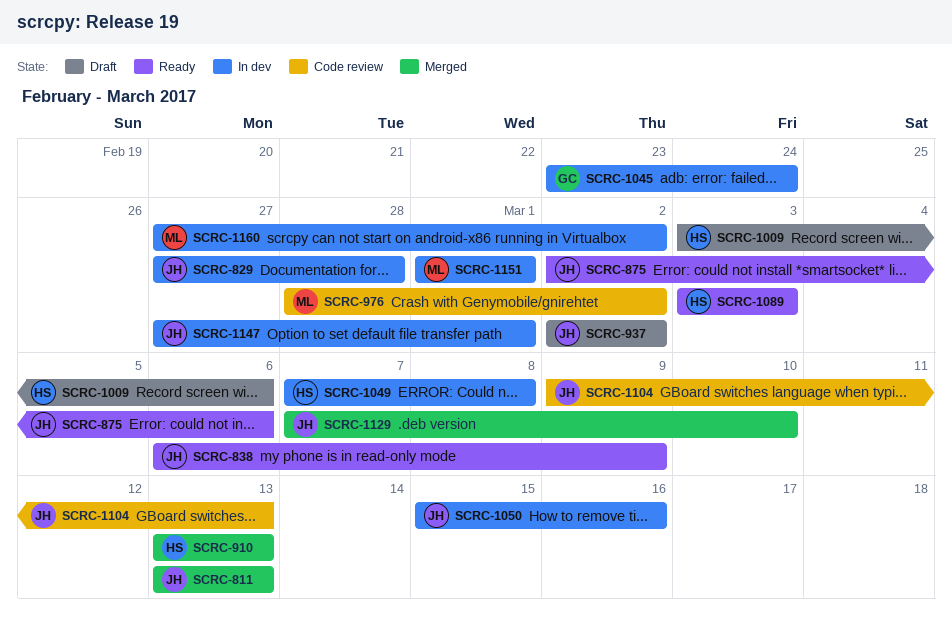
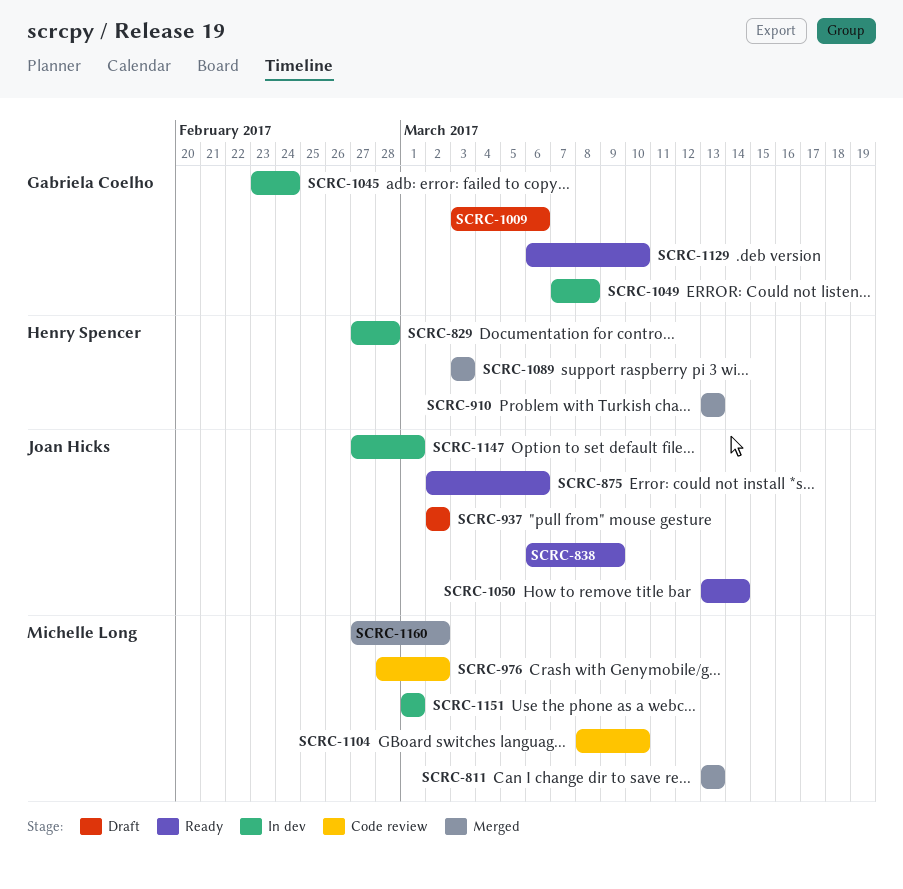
SCRC-811, owner: Joan Hicks -> Michelle Long
SCRC-829, owner: Joan Hicks -> Henry Spencer
SCRC-1009, owner: Henry Spencer -> Gabriela Coelho
SCRC-1049, owner: Henry Spencer -> Gabriela Coelho
SCRC-1050, status: In dev -> Ready
SCRC-1050, start: Mar 15 -> Mar 13
SCRC-1050, due: Mar 16 -> Mar 14
SCRC-1089, status: Ready -> Merged
SCRC-1104, owner: Joan Hicks -> Michelle Long
SCRC-1104, start: Mar 9 -> Mar 8
SCRC-1104, due: Mar 13 -> Mar 10
SCRC-1129, status: Merged -> Ready
SCRC-1129, owner: Joan Hicks -> Gabriela Coelho
SCRC-1129, start: Mar 7 -> Mar 6
SCRC-1160, status: In dev -> Merged

